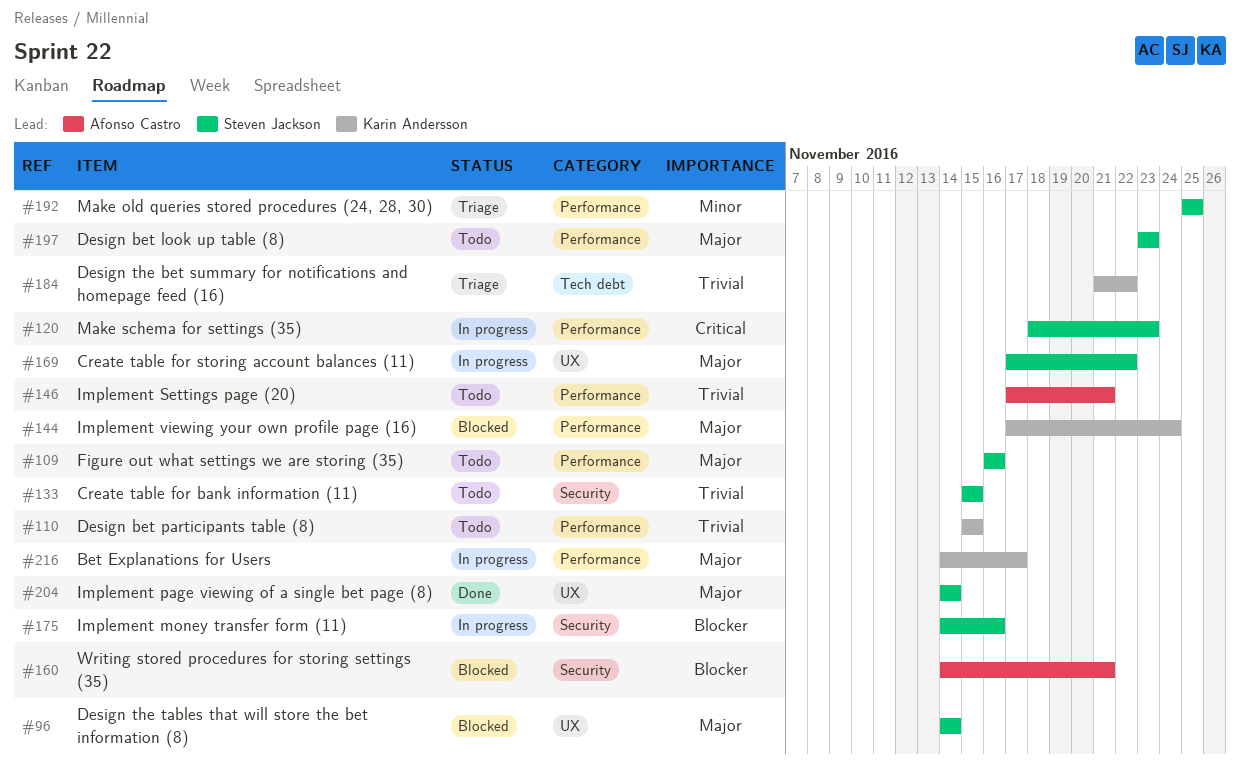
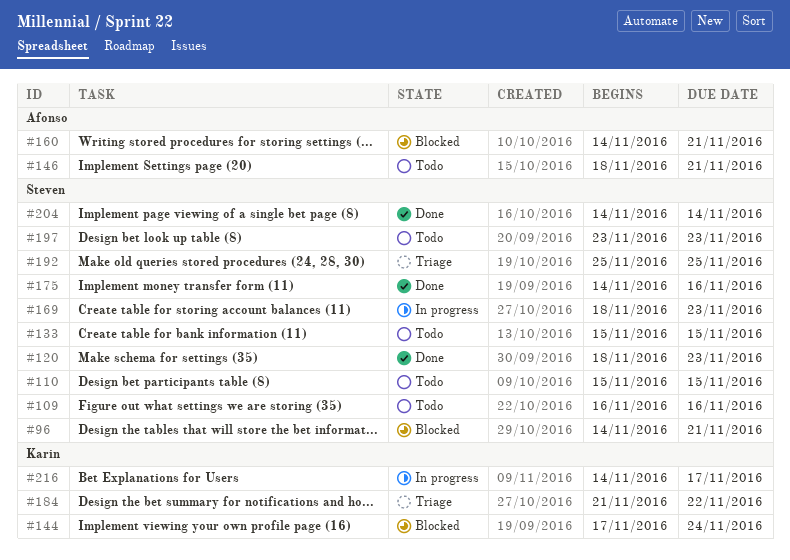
#96, due: Nov 14 -> Nov 21
#110, owner: Karin Andersson -> Steven Jackson
#120, status: In progress -> Done
#146, start: Nov 17 -> Nov 18
#169, start: Nov 17 -> Nov 18
#169, due: Nov 22 -> Nov 23
#175, status: In progress -> Done

